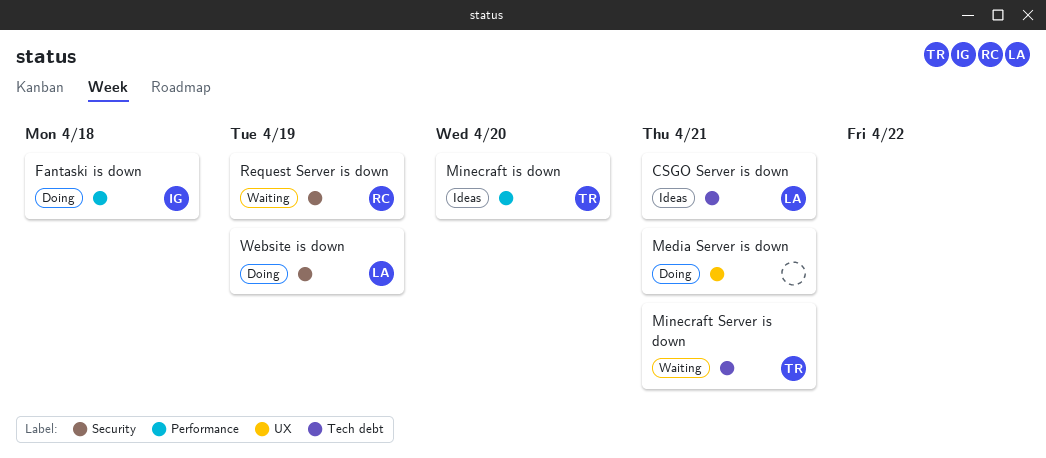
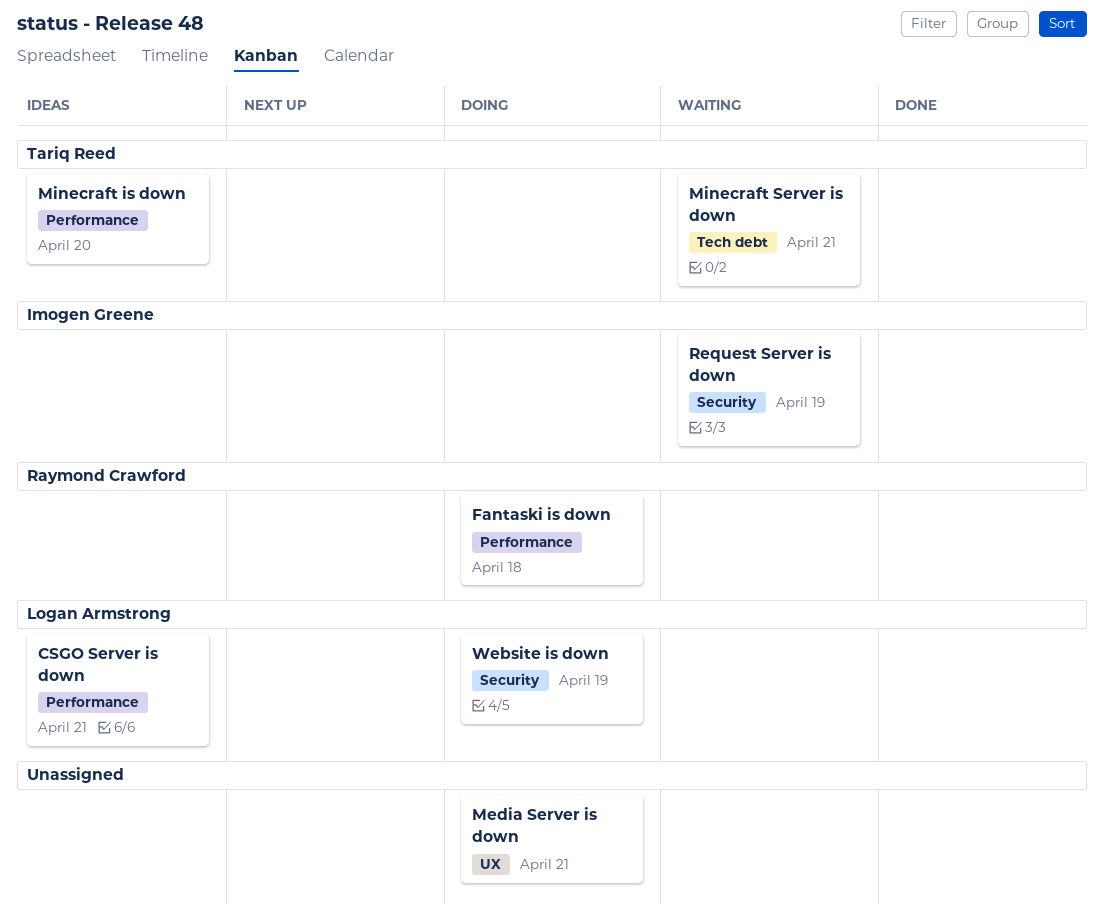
CSGO Server is down, label: Tech debt -> Performance
Fantaski is down, owner: Imogen Greene -> Raymond Crawford
Request Server is down, owner: Raymond Crawford -> Imogen Greene

